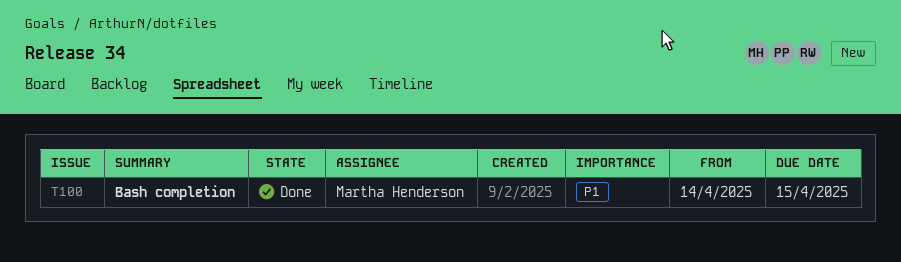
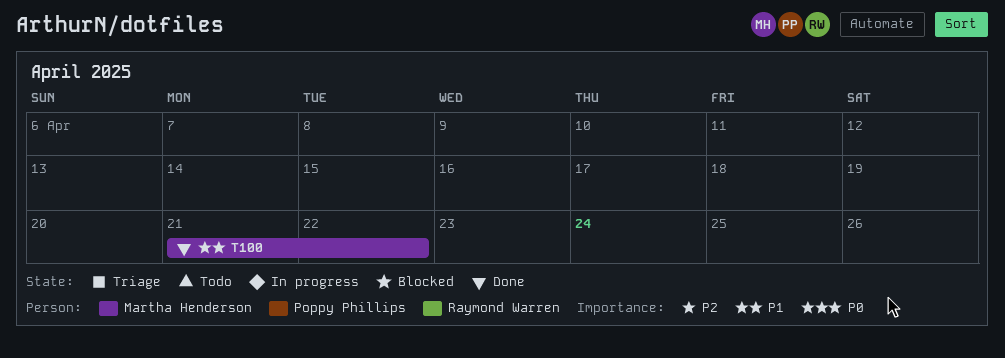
T100, start: Apr 14 -> Apr 21
T100, due: Apr 15 -> Apr 22

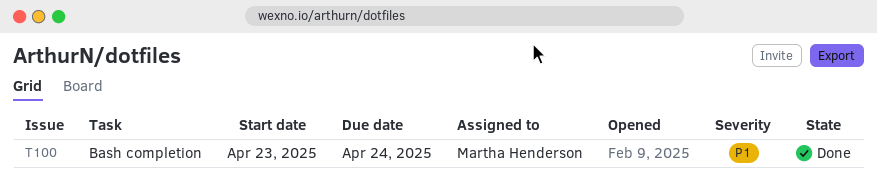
T100, start: Apr 21 -> Apr 23
T100, due: Apr 22 -> Apr 24

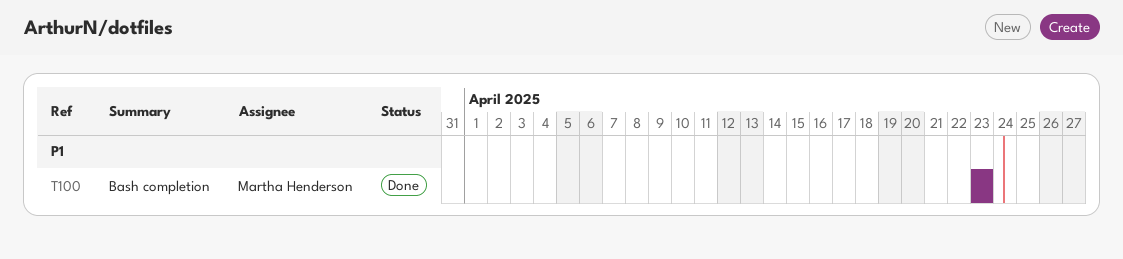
T100, due: Apr 24 -> Apr 23

